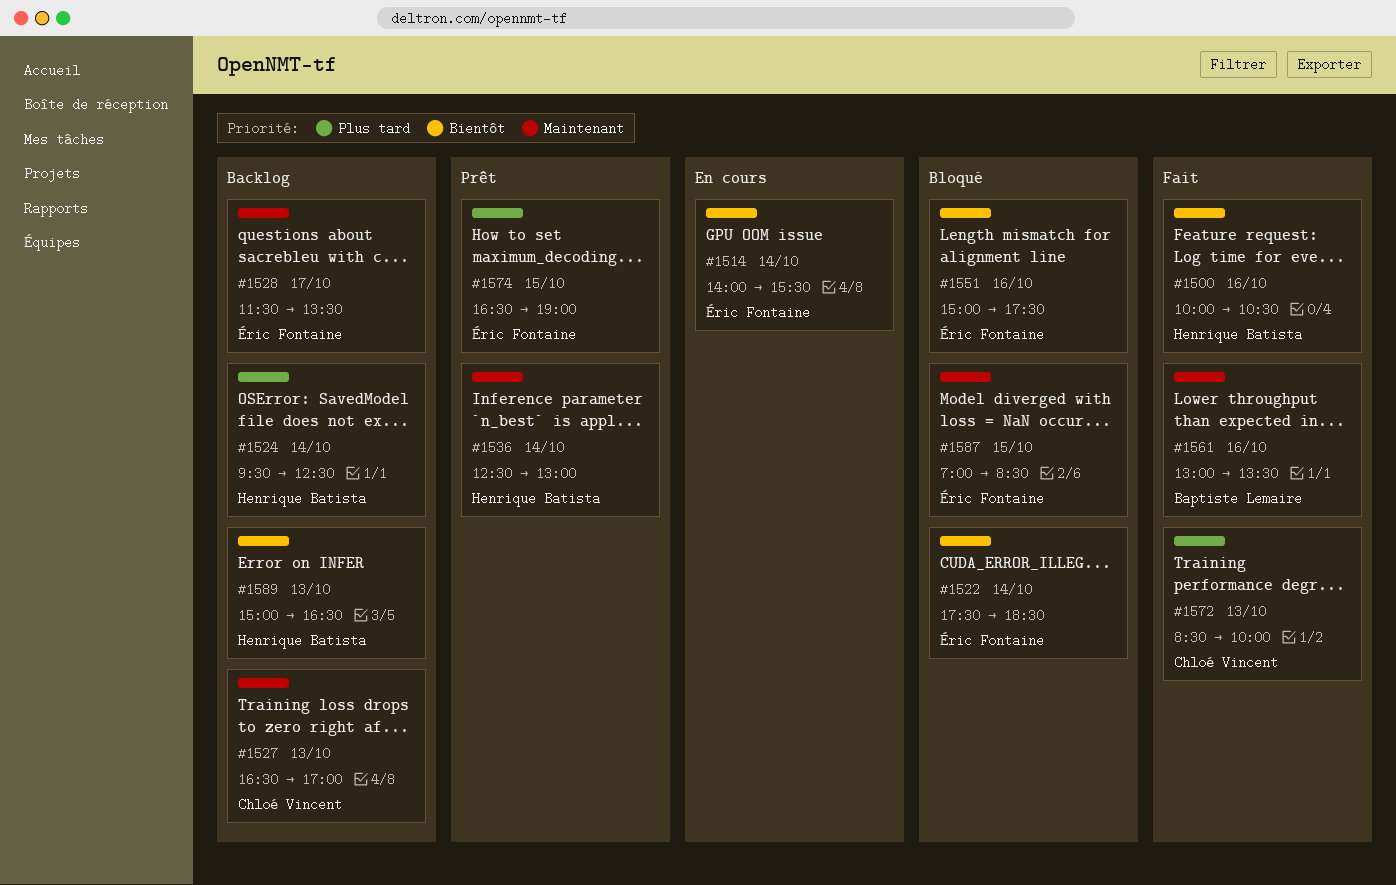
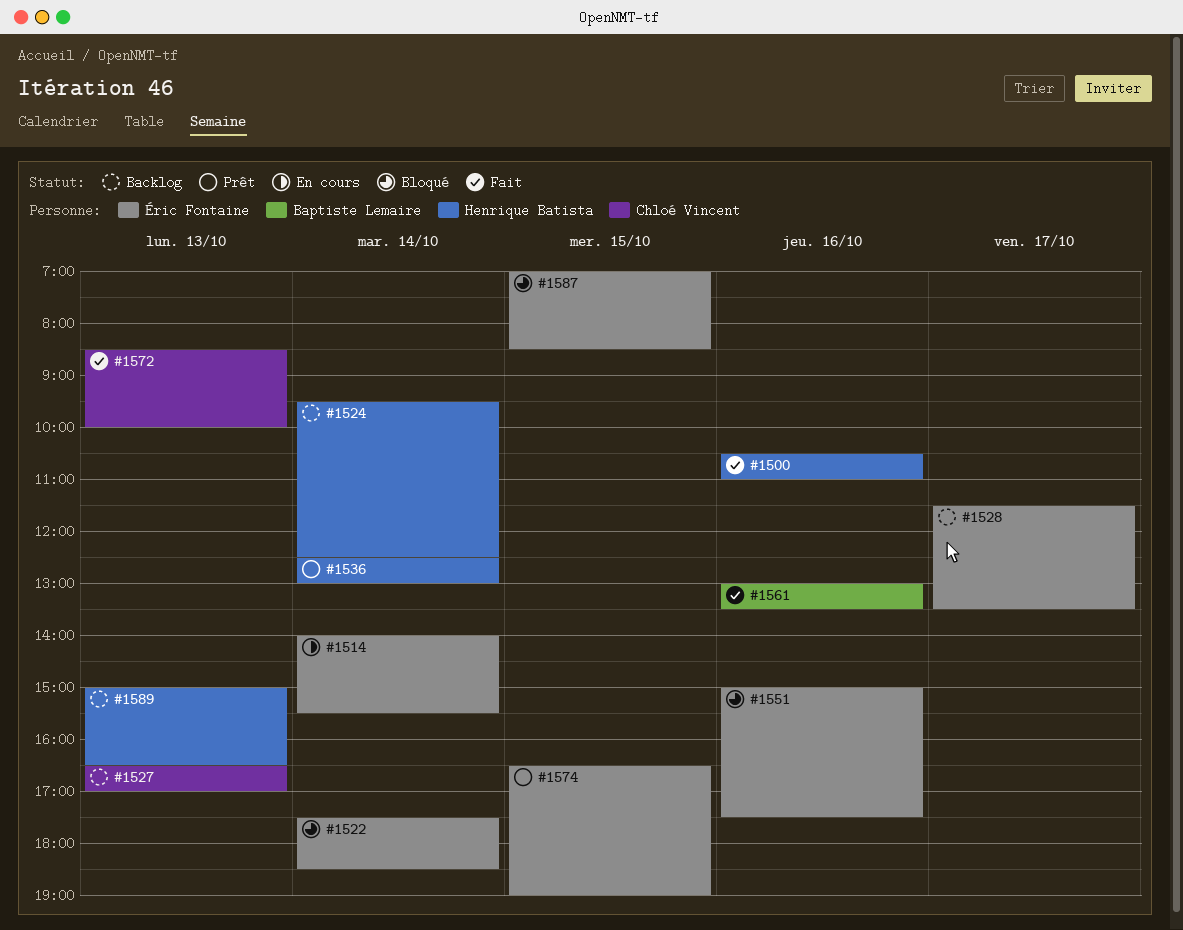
#1500, begins: 10:00 -> 10:30
#1500, ends: 10:30 -> 11:00

